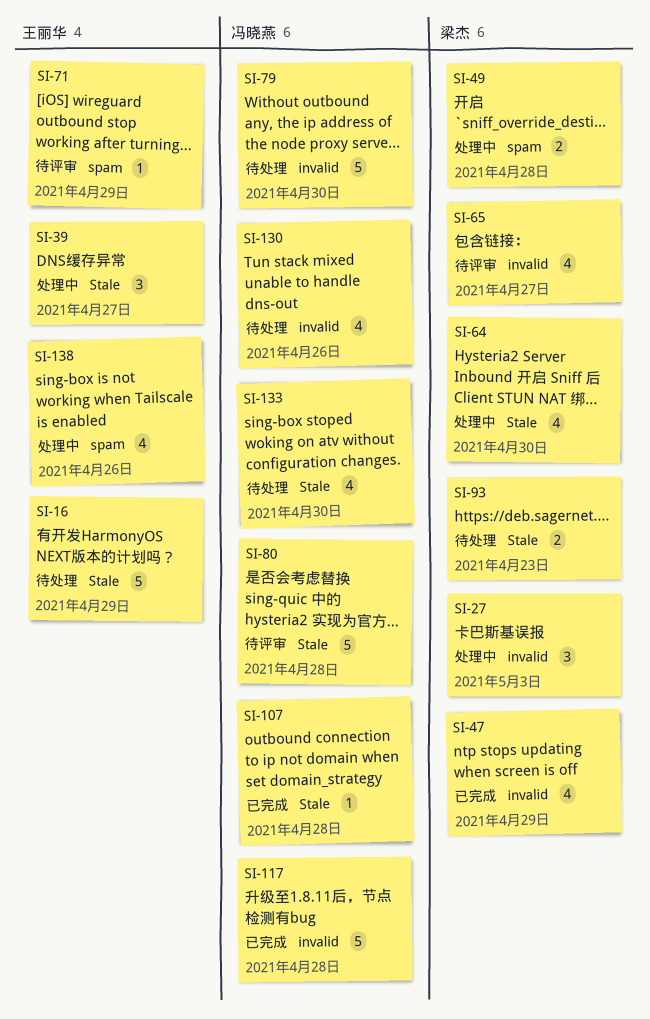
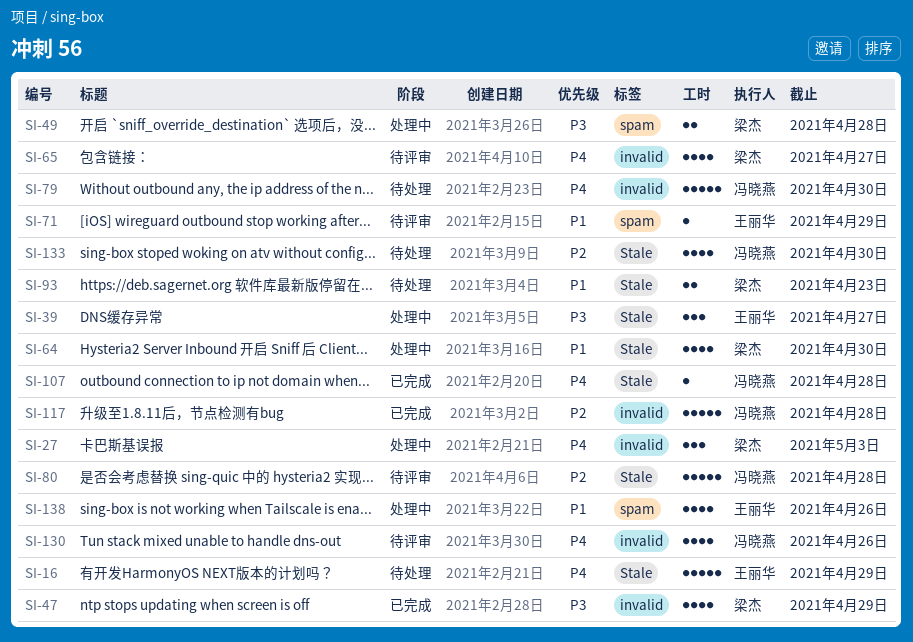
SI-130, status: 待处理 -> 待评审

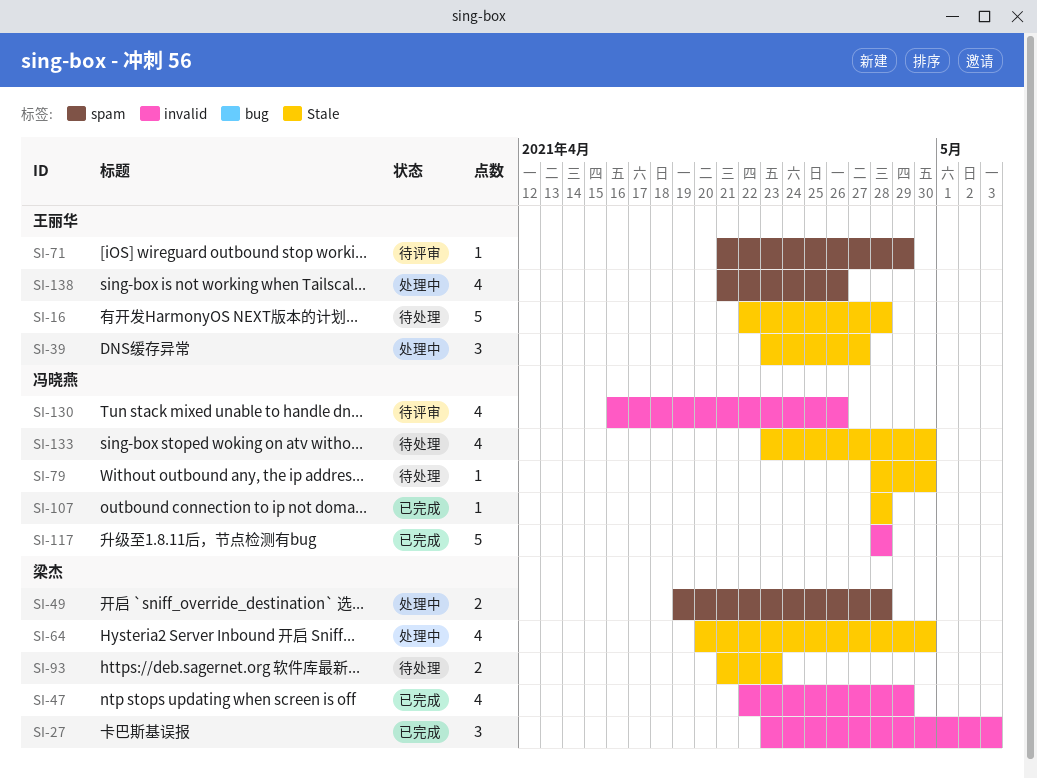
SI-16, due: Apr 29 -> Apr 28
SI-27, status: 处理中 -> 已完成
SI-65: present -> none
SI-79, label: invalid -> Stale
SI-79, estimate: 5 -> 1
SI-80: present -> none

